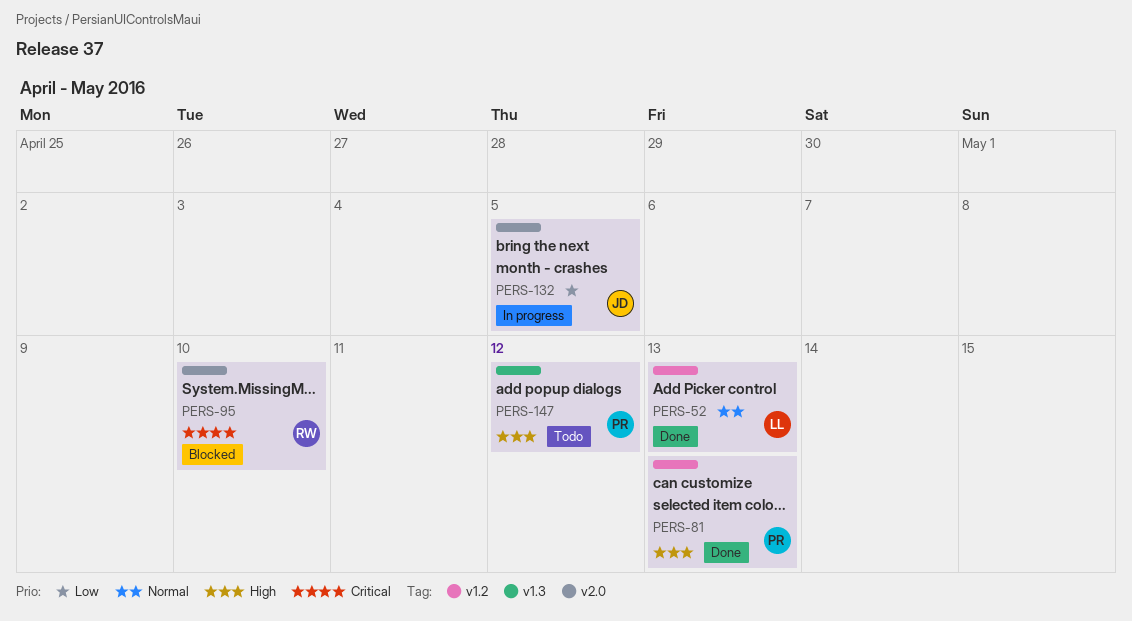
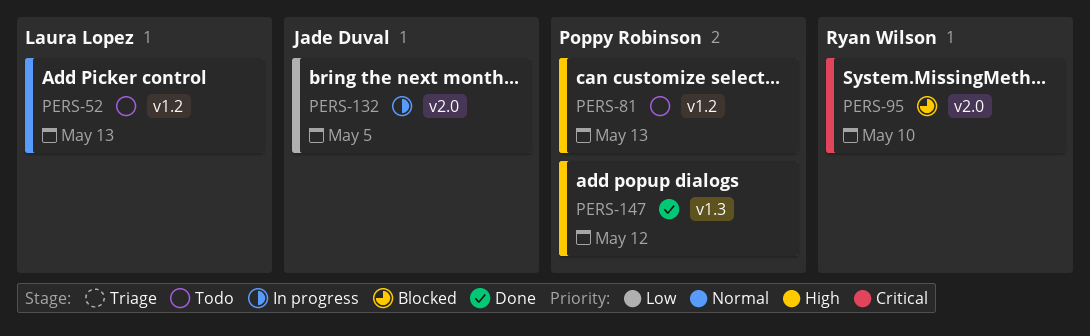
PERS-52, status: Done -> Todo
PERS-81, status: Done -> Todo
PERS-147, status: Todo -> Done

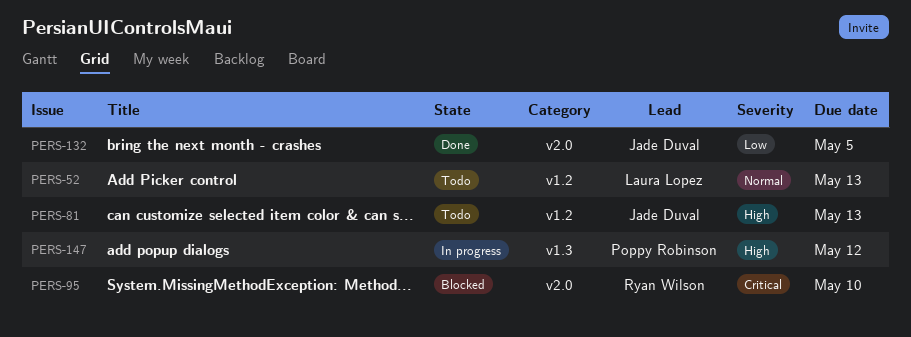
PERS-81, owner: Poppy Robinson -> Jade Duval
PERS-132, status: In progress -> Done
PERS-147, status: Done -> In progress

